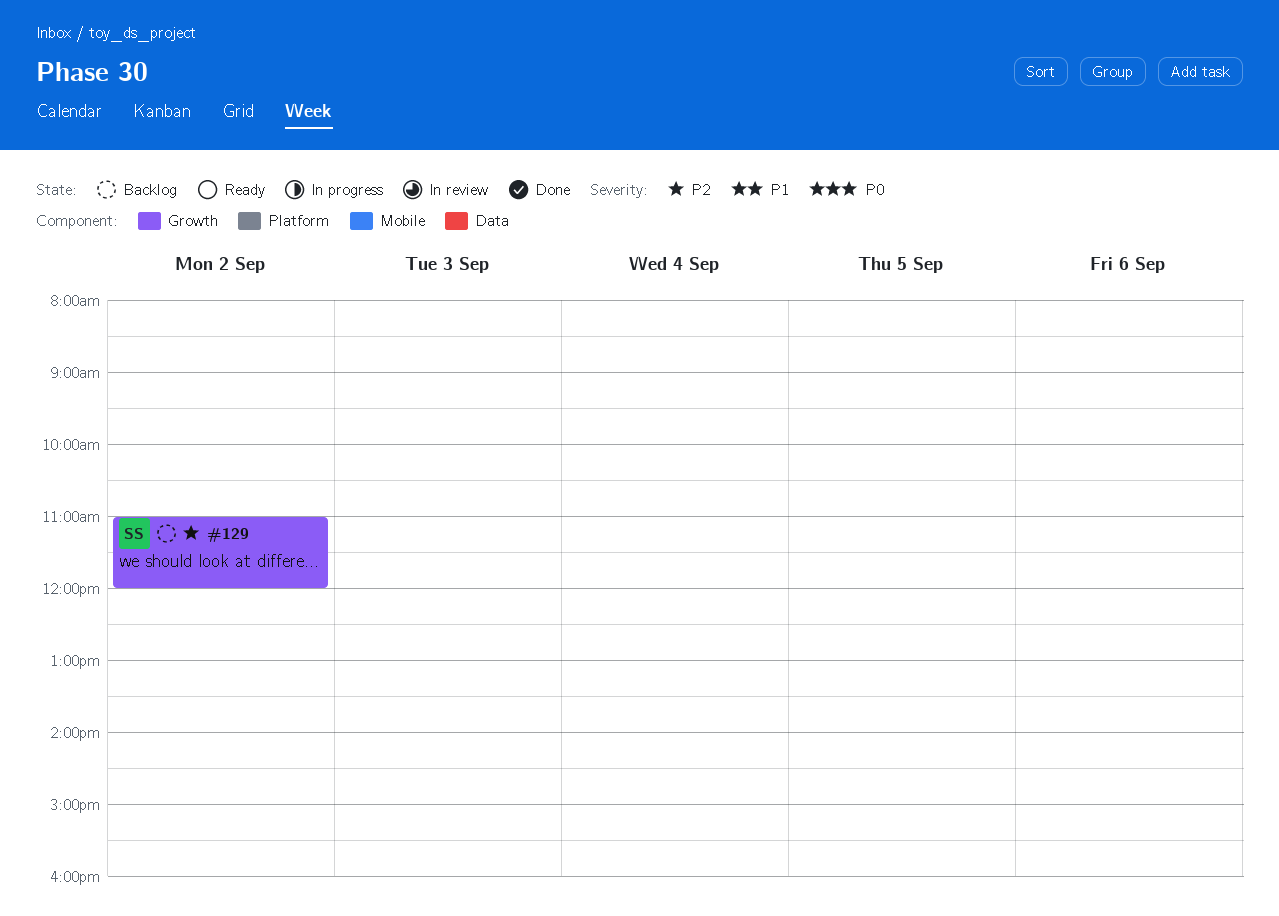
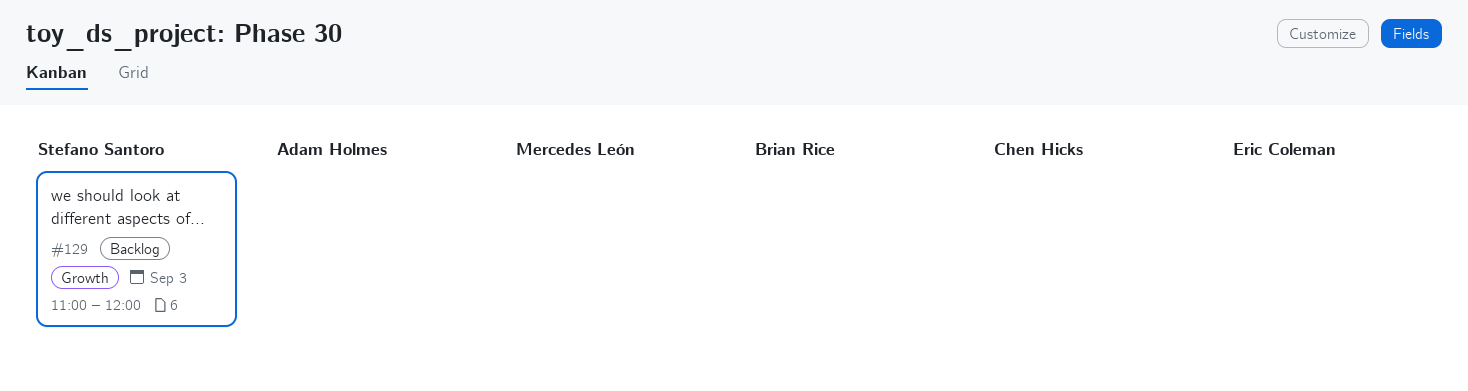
#129, day: Sep 2 -> Sep 3

